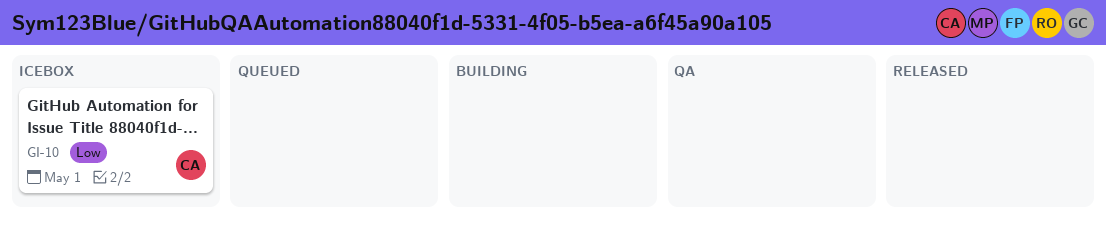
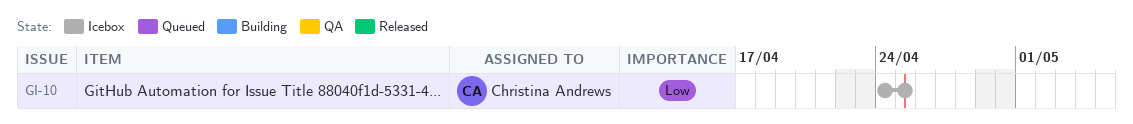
GI-10, due: May 1 -> Apr 25

